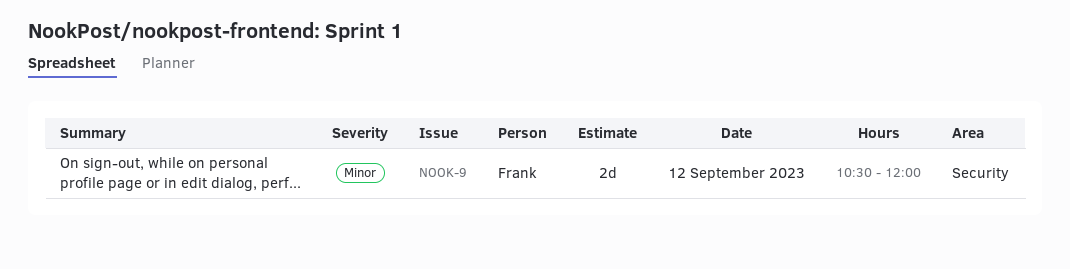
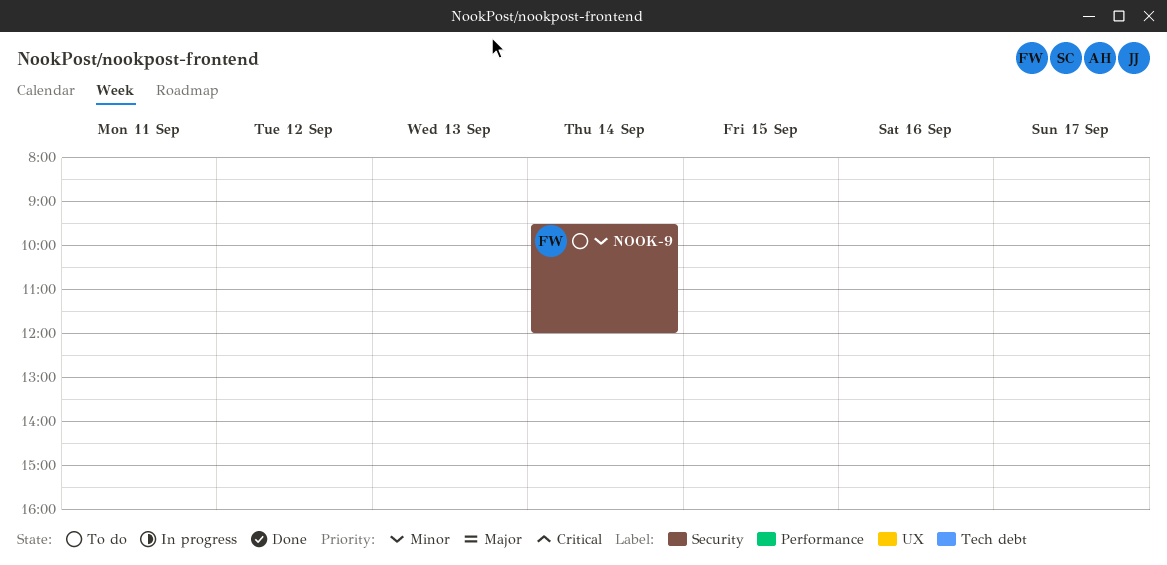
NOOK-9, day: Sep 12 -> Sep 14
NOOK-9, begins: 10:30 -> 09:30

